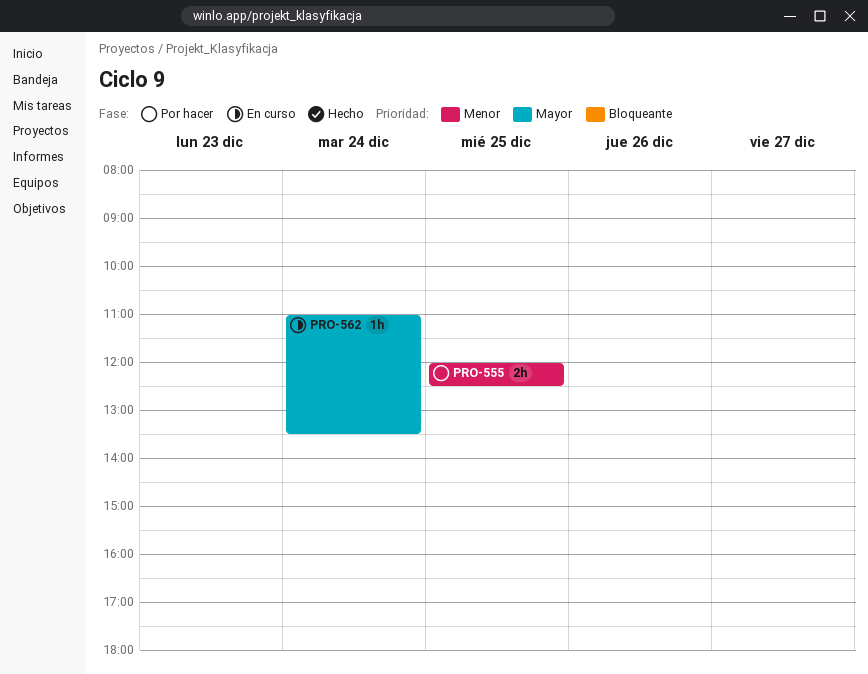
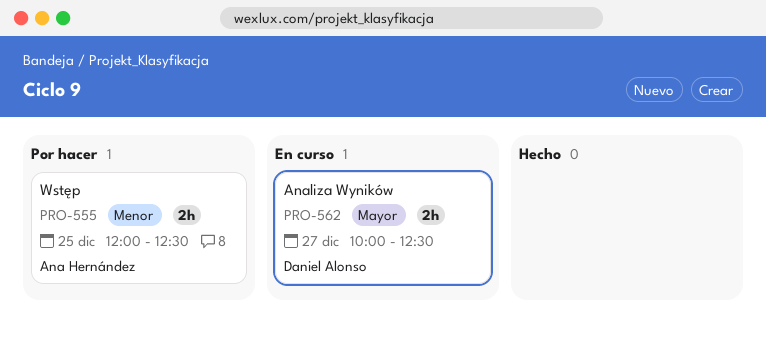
PRO-562, estimate: 1h -> 2h
PRO-562, day: Dec 24 -> Dec 27
PRO-562, begins: 11:00 -> 10:00
PRO-562, ends: 13:30 -> 12:30

